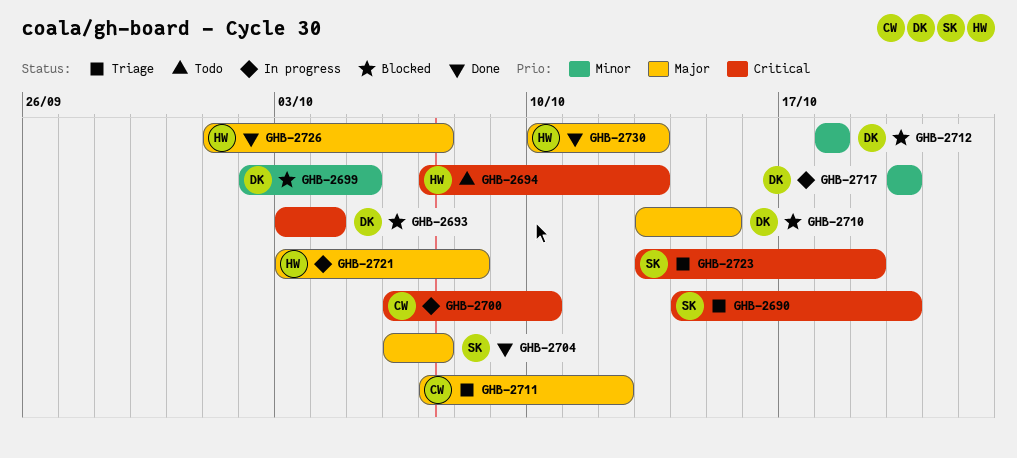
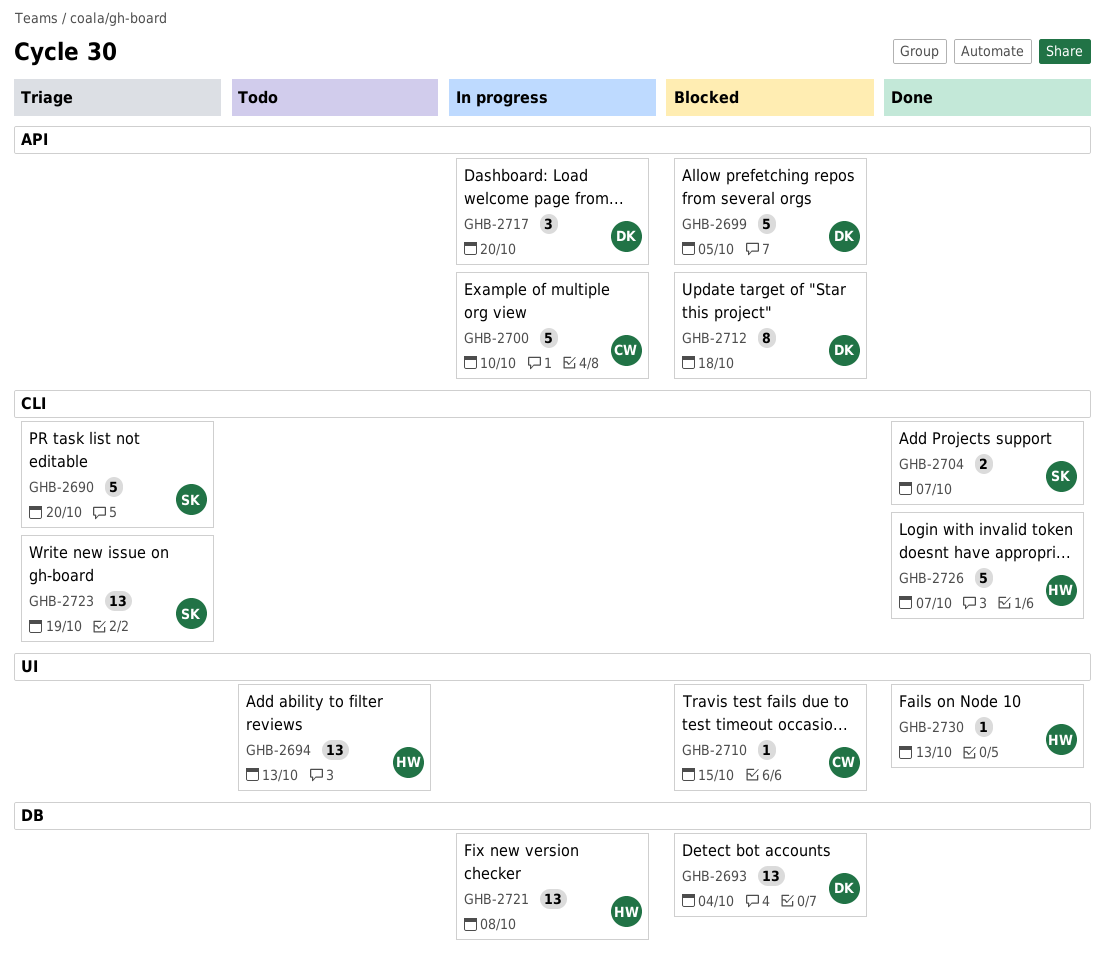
GHB-2710, owner: DK -> CW
GHB-2711: present -> none

